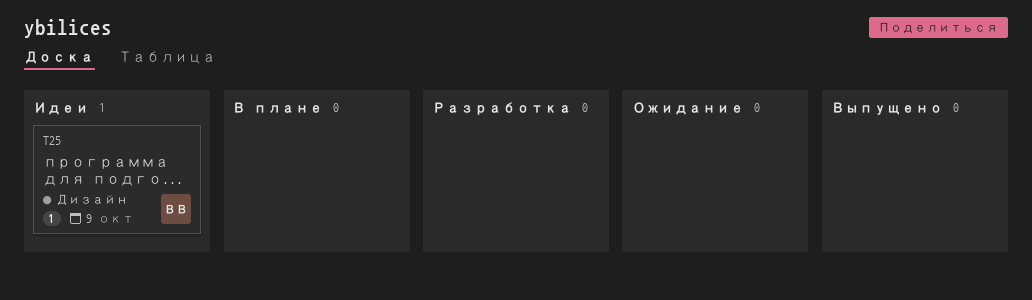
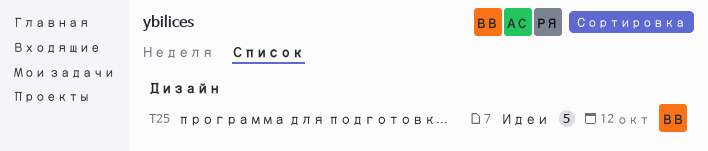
T25, estimate: 1 -> 5
T25, due: Oct 9 -> Oct 12

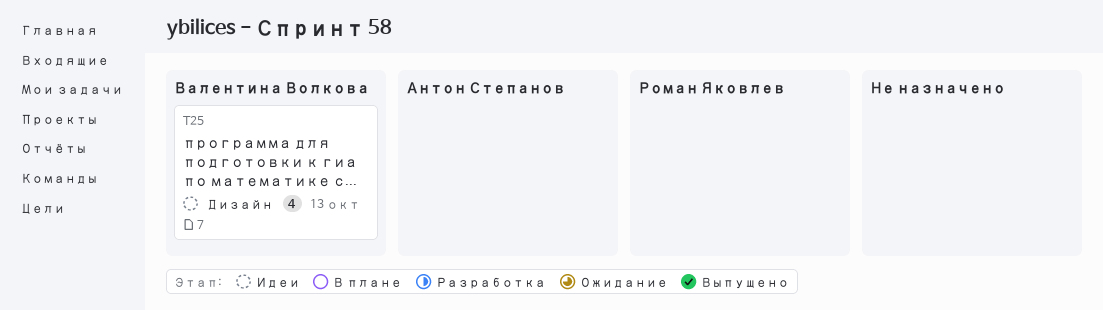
T25, estimate: 5 -> 4
T25, due: Oct 12 -> Oct 13

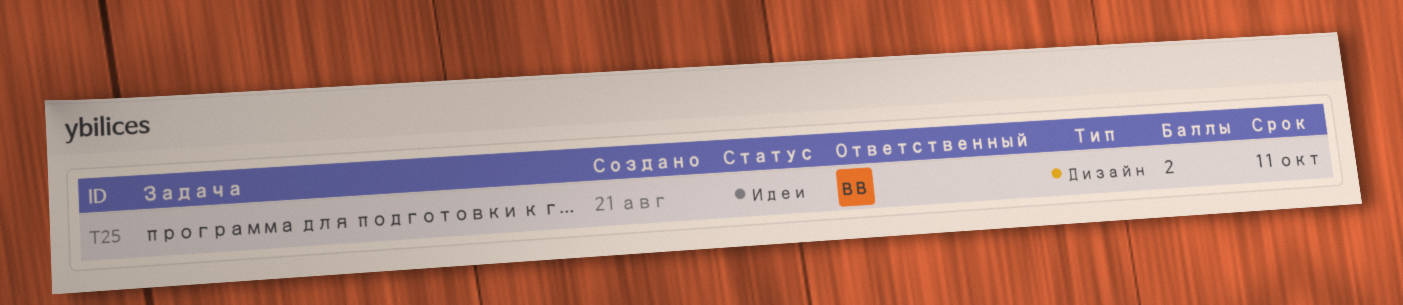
T25, estimate: 4 -> 2
T25, due: Oct 13 -> Oct 11

